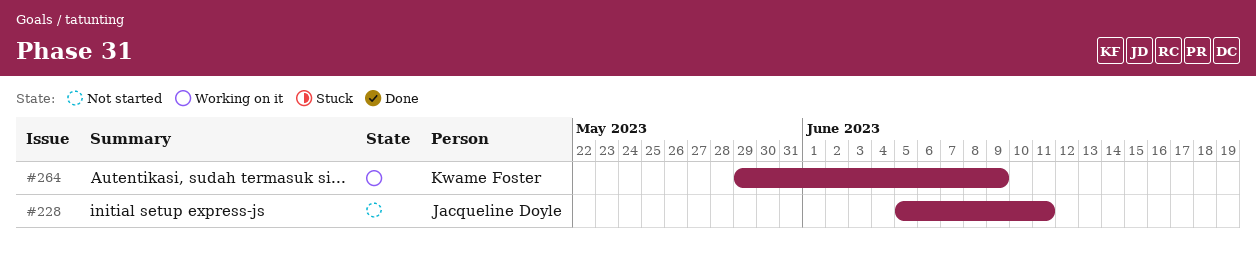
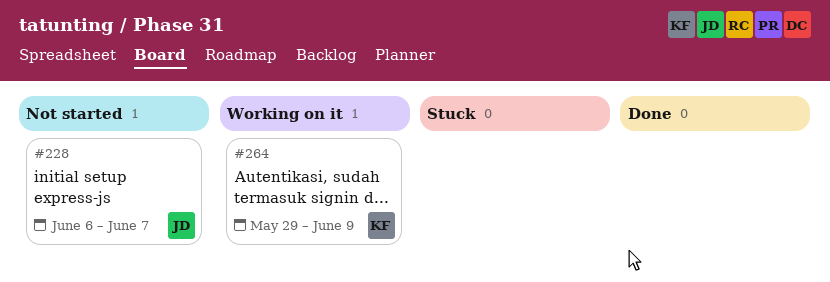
#228, start: Jun 5 -> Jun 6
#228, due: Jun 11 -> Jun 7

